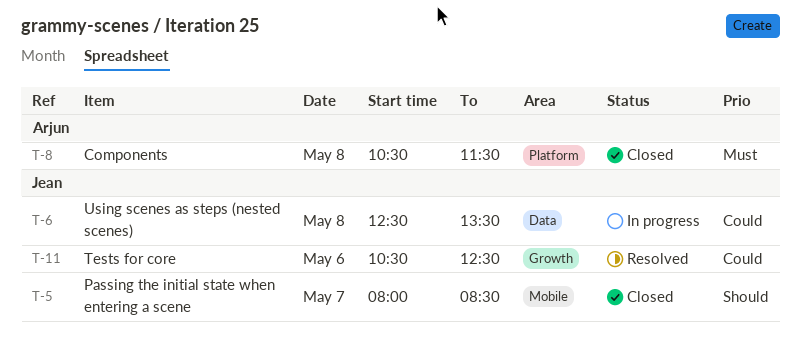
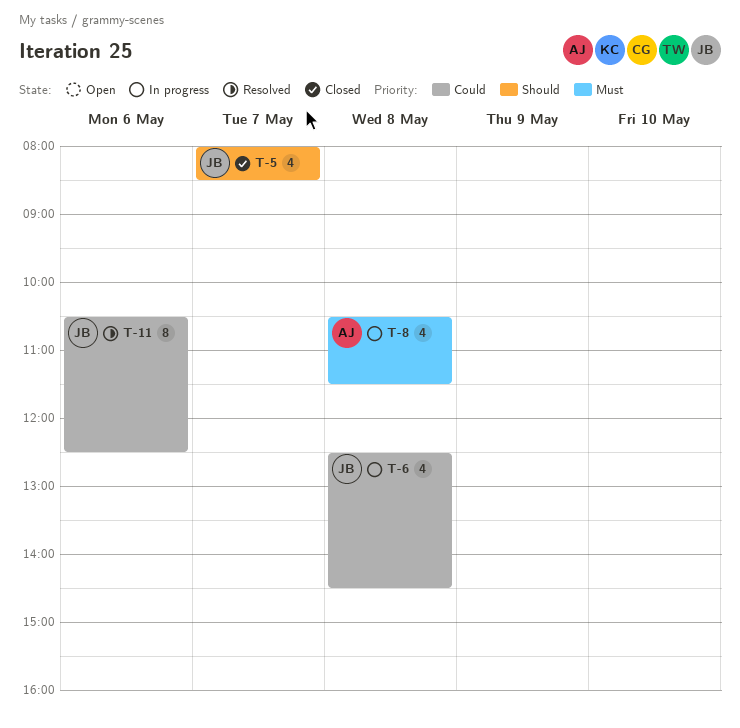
T-6, ends: 13:30 -> 14:30
T-8, status: Closed -> In progress

